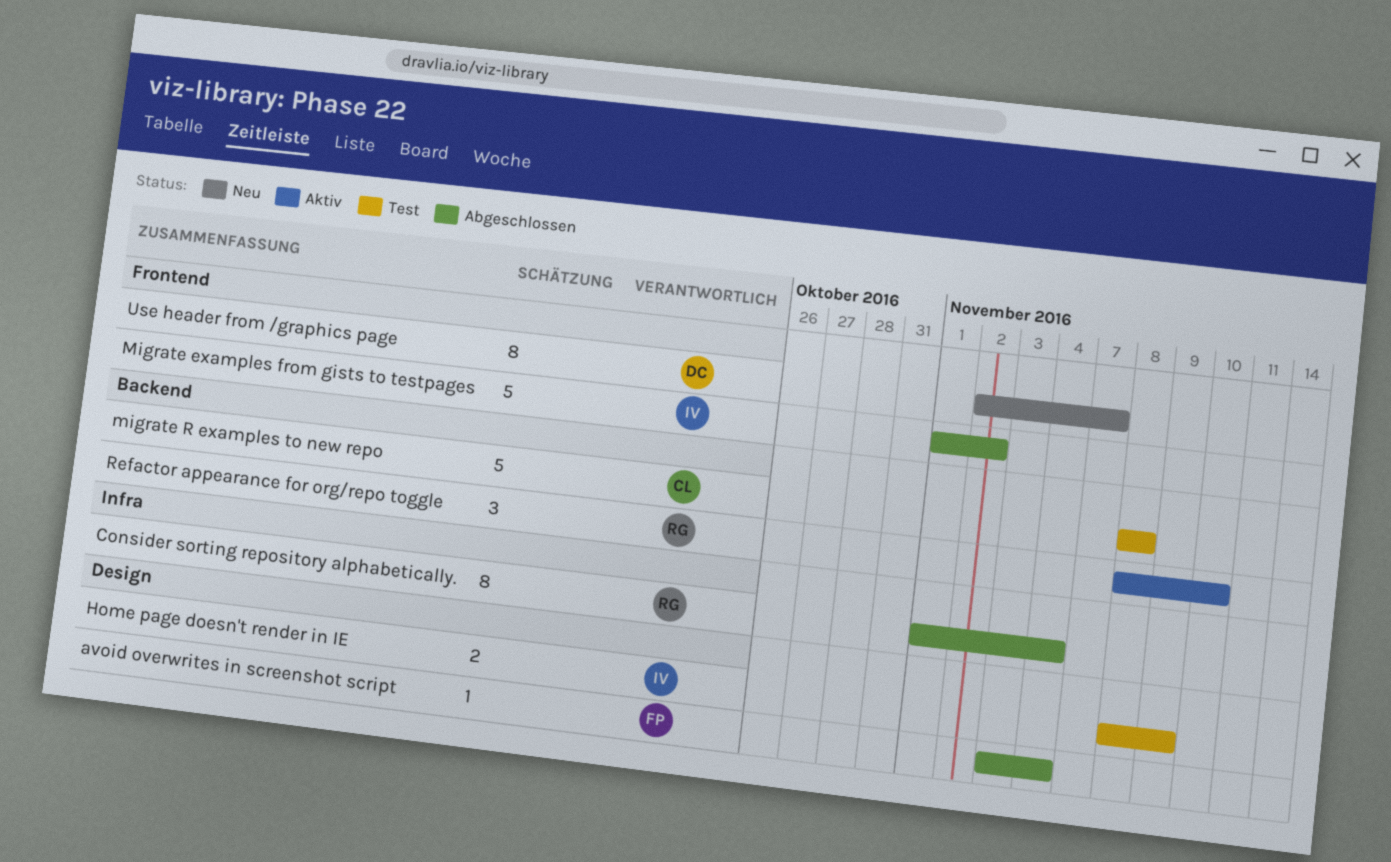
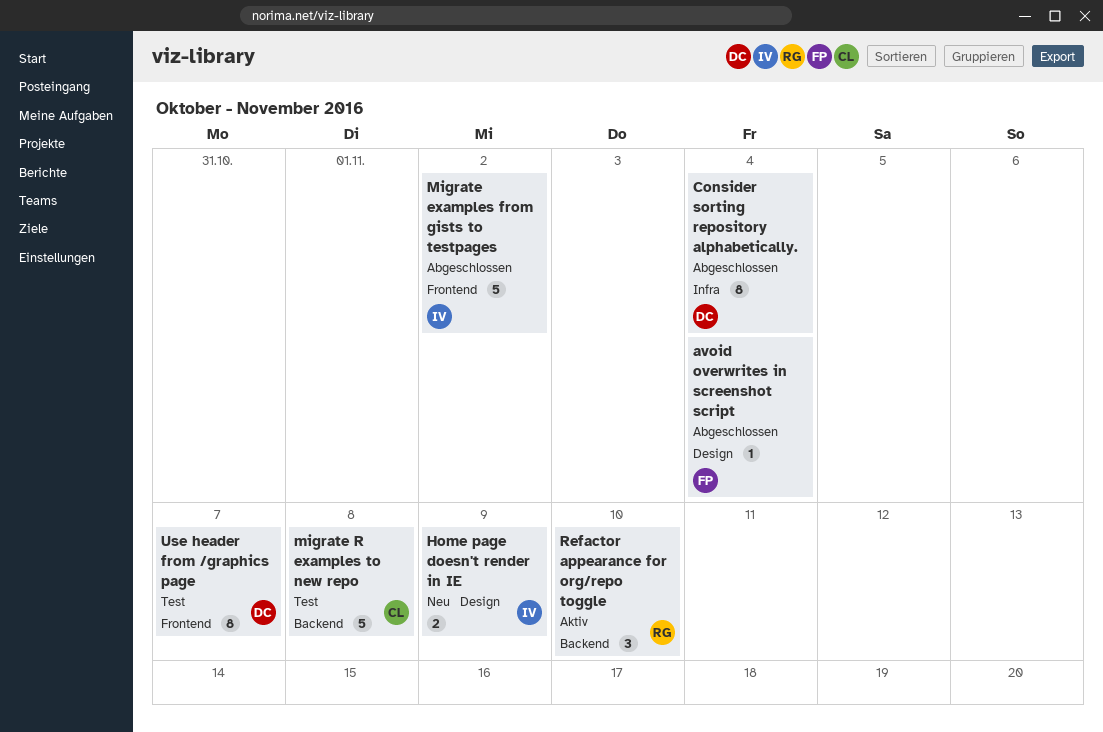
Consider sorting repository alphabetically., owner: RG -> DC
Home page doesn't render in IE, status: Test -> Neu
Use header from /graphics page, status: Neu -> Test

